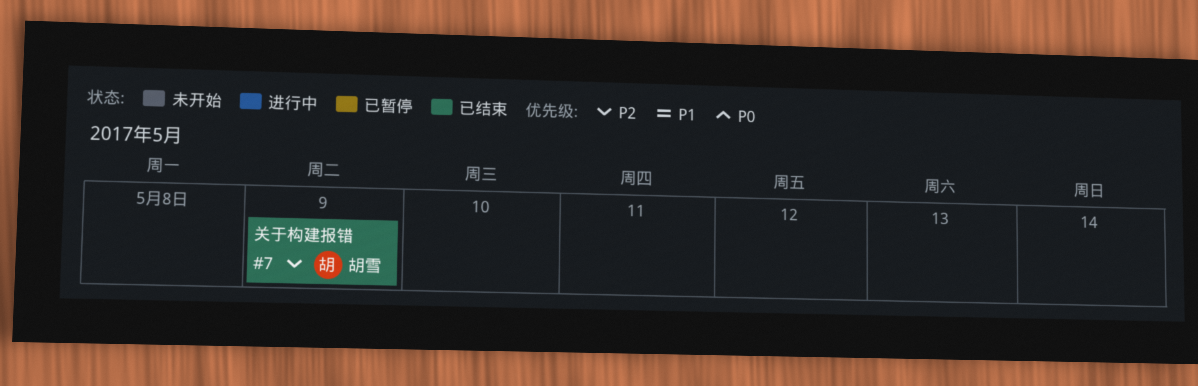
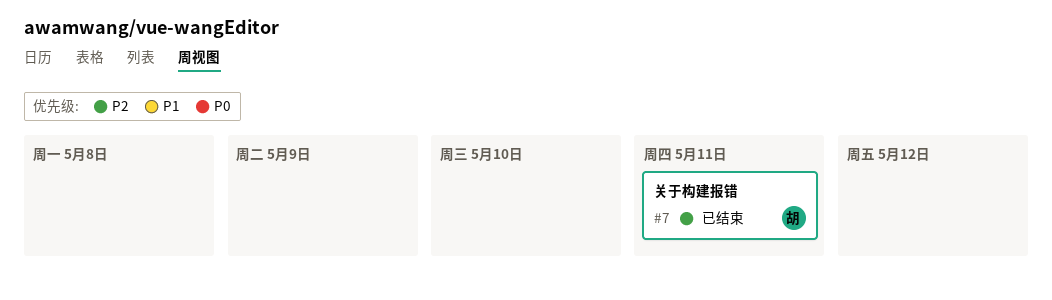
#7, due: May 9 -> May 11

